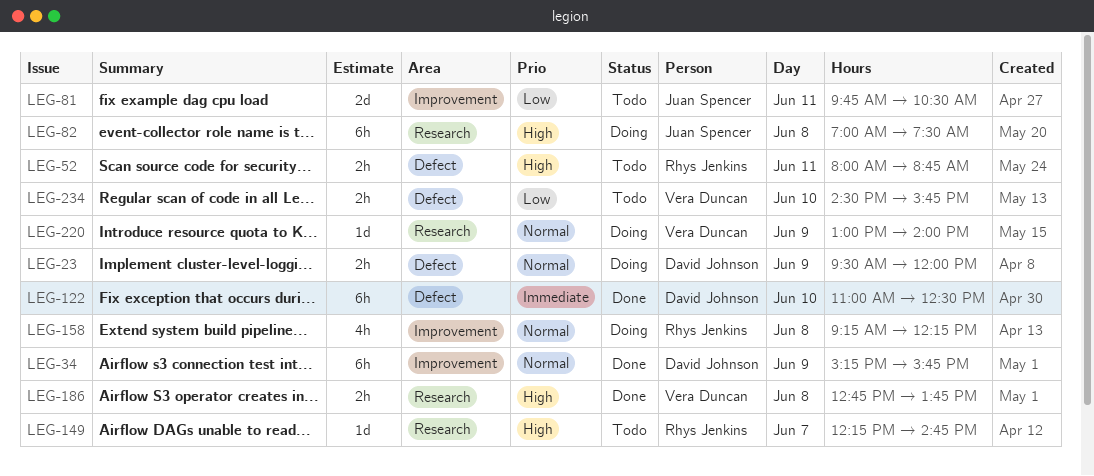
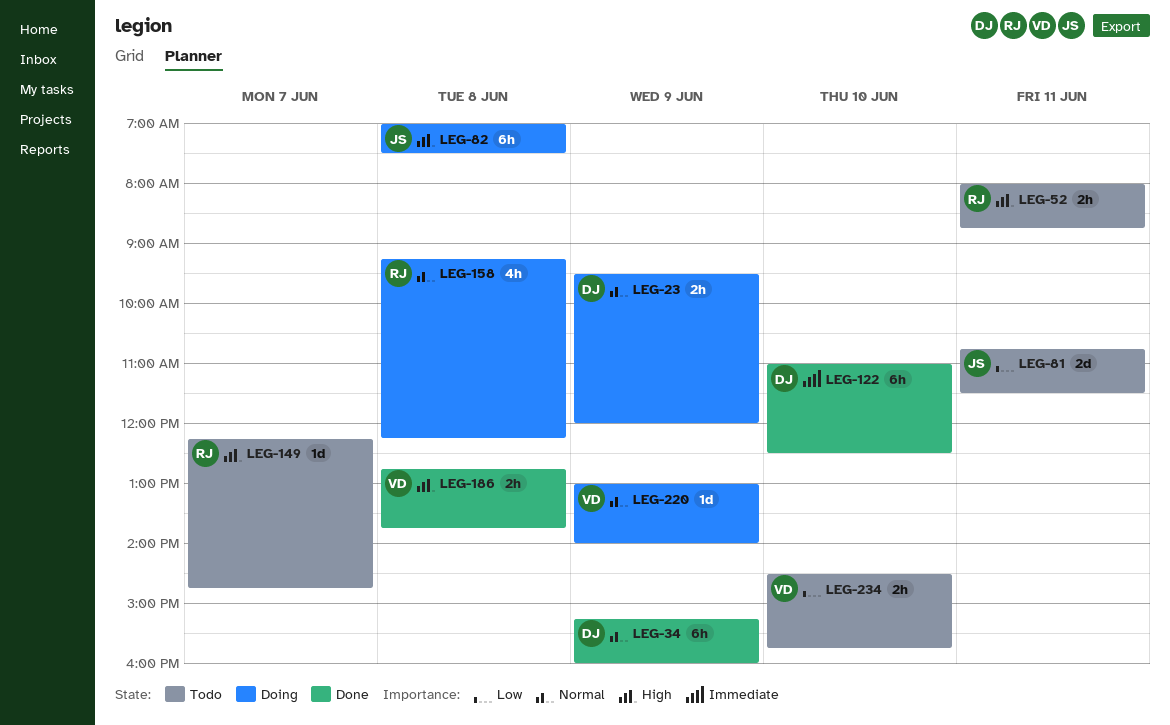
LEG-34, ends: 15:45 -> 16:00
LEG-81, begins: 09:45 -> 10:45
LEG-81, ends: 10:30 -> 11:30

